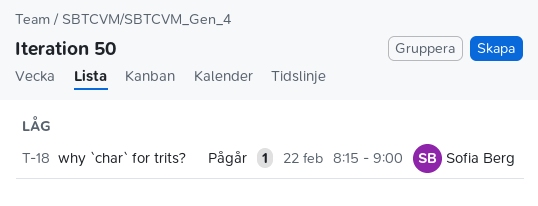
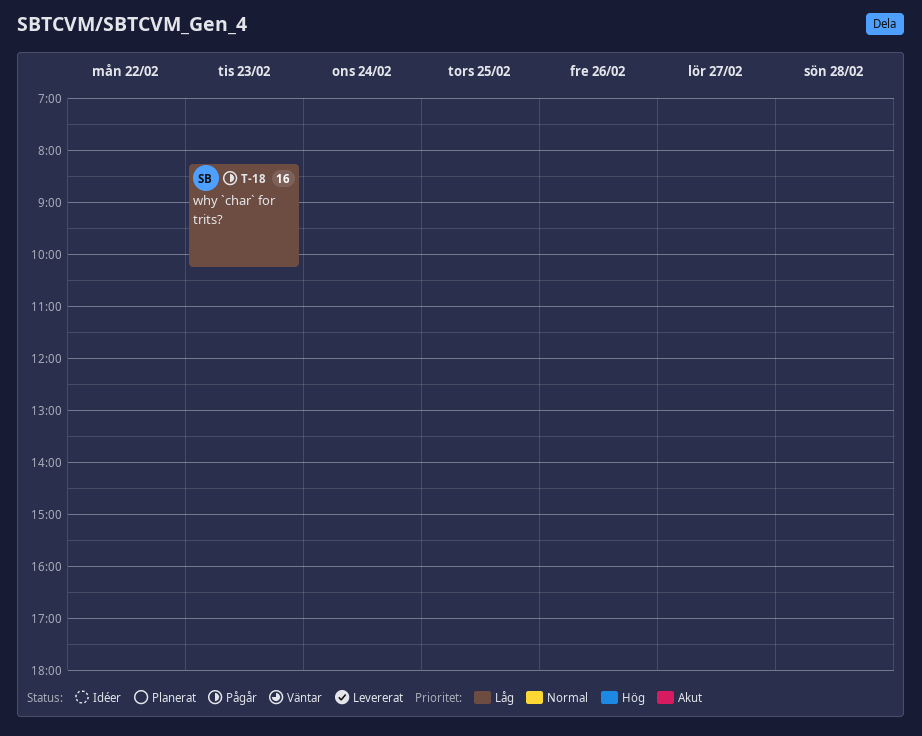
T-18, estimate: 1 -> 16
T-18, day: Feb 22 -> Feb 23
T-18, ends: 09:00 -> 10:15

